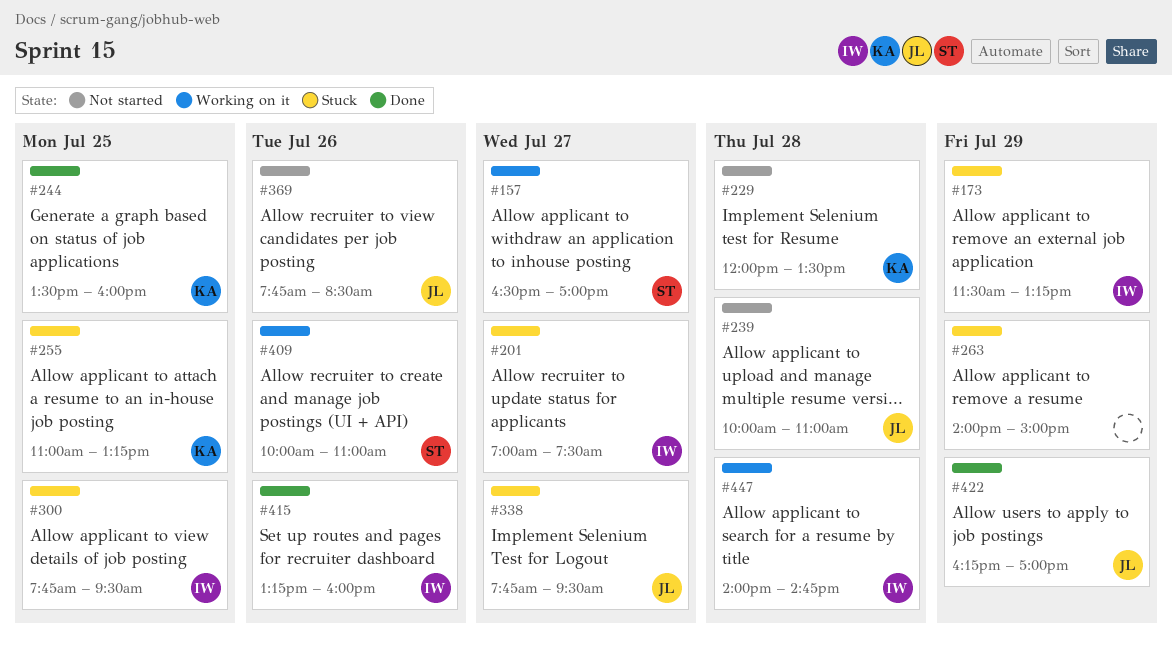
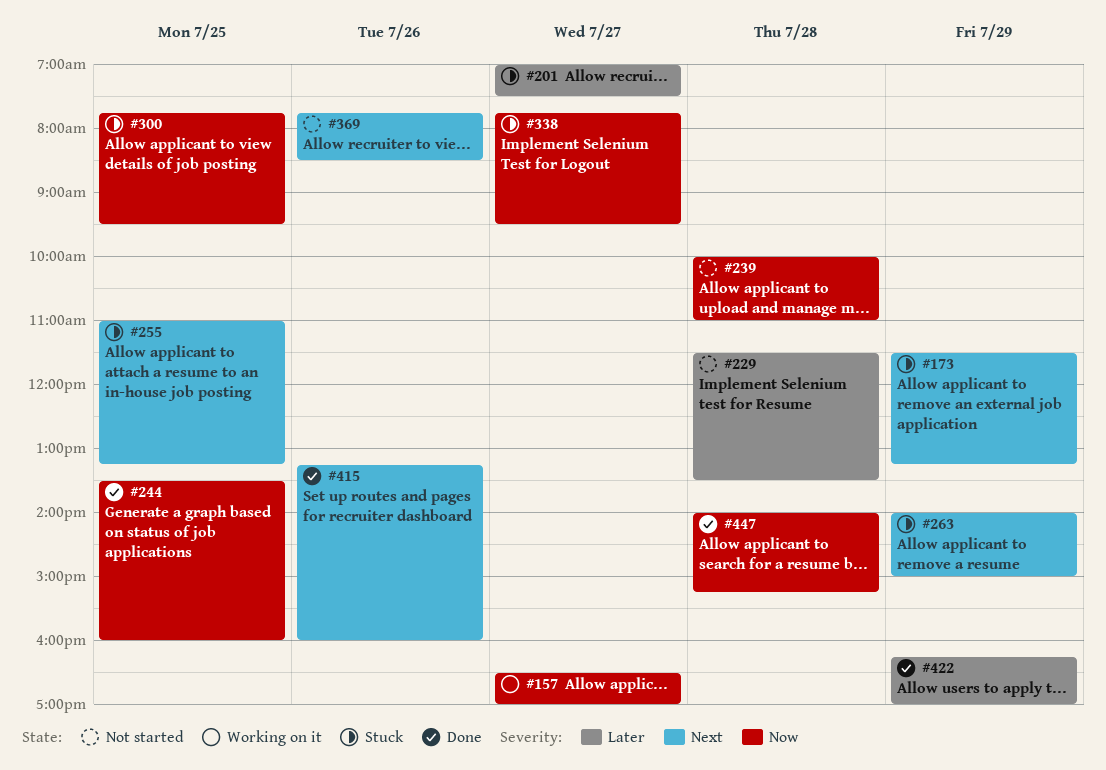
#229, begins: 12:00 -> 11:30
#409: present -> none
#447, status: Working on it -> Done
#447, ends: 14:45 -> 15:15

